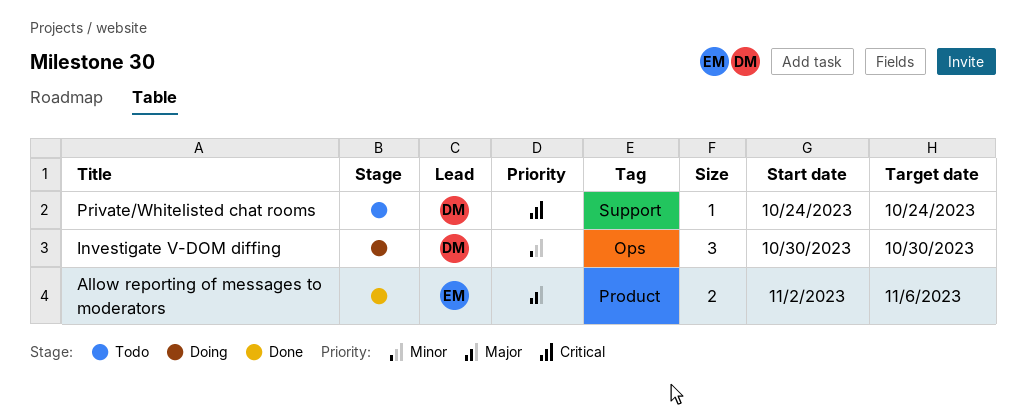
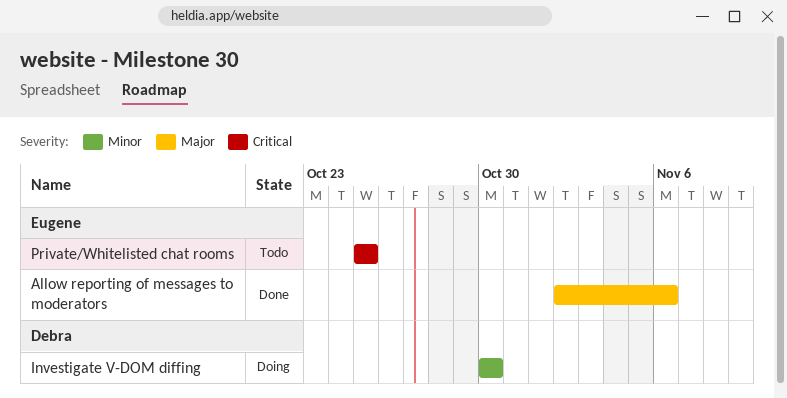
Private/Whitelisted chat rooms, owner: Debra -> Eugene
Private/Whitelisted chat rooms, start: Oct 24 -> Oct 25
Private/Whitelisted chat rooms, due: Oct 24 -> Oct 25

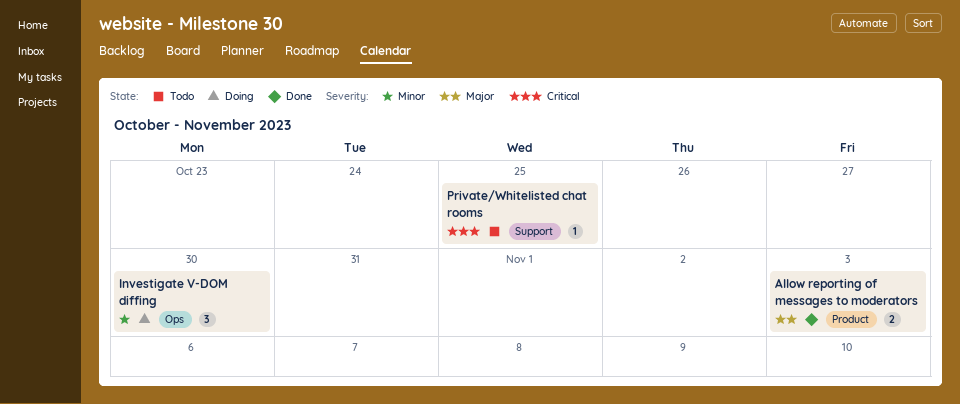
Allow reporting of messages to moderators, due: Nov 6 -> Nov 3

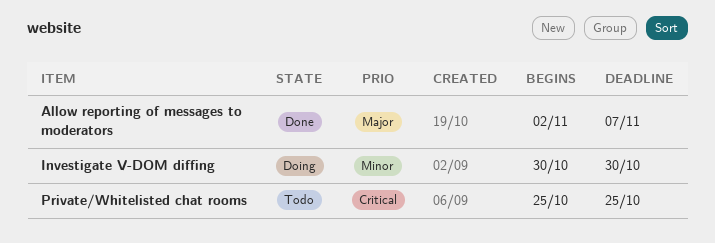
Allow reporting of messages to moderators, due: Nov 3 -> Nov 7

